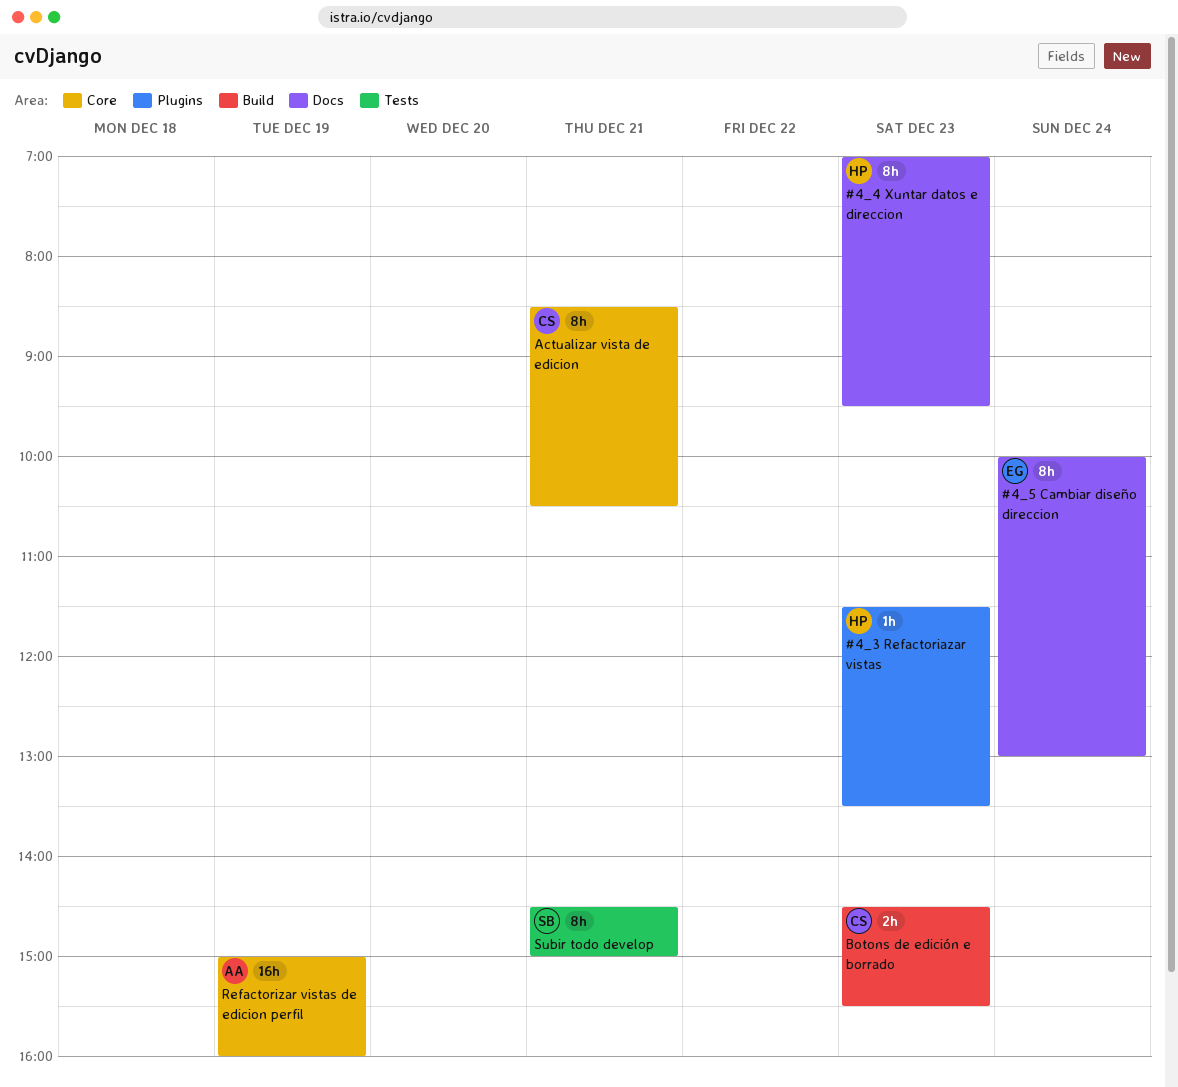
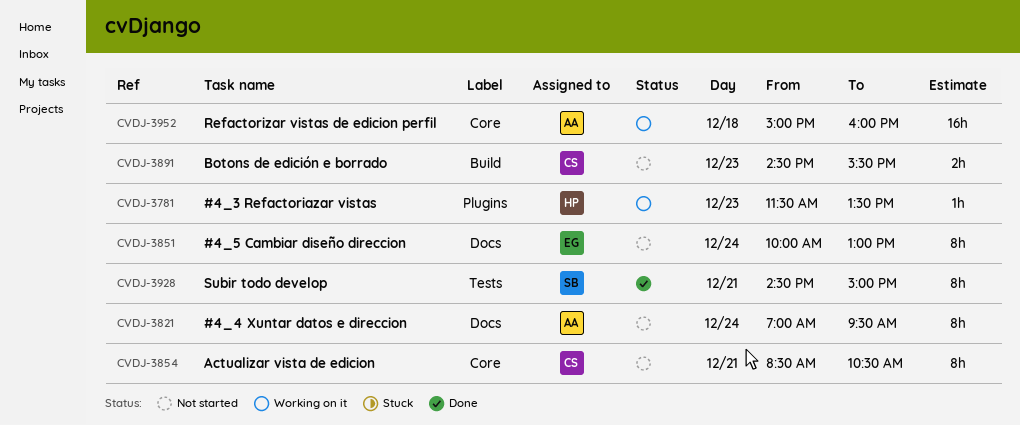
#4_4 Xuntar datos e direccion, owner: HP -> AA
#4_4 Xuntar datos e direccion, day: Dec 23 -> Dec 24
Refactorizar vistas de edicion perfil, day: Dec 19 -> Dec 18

